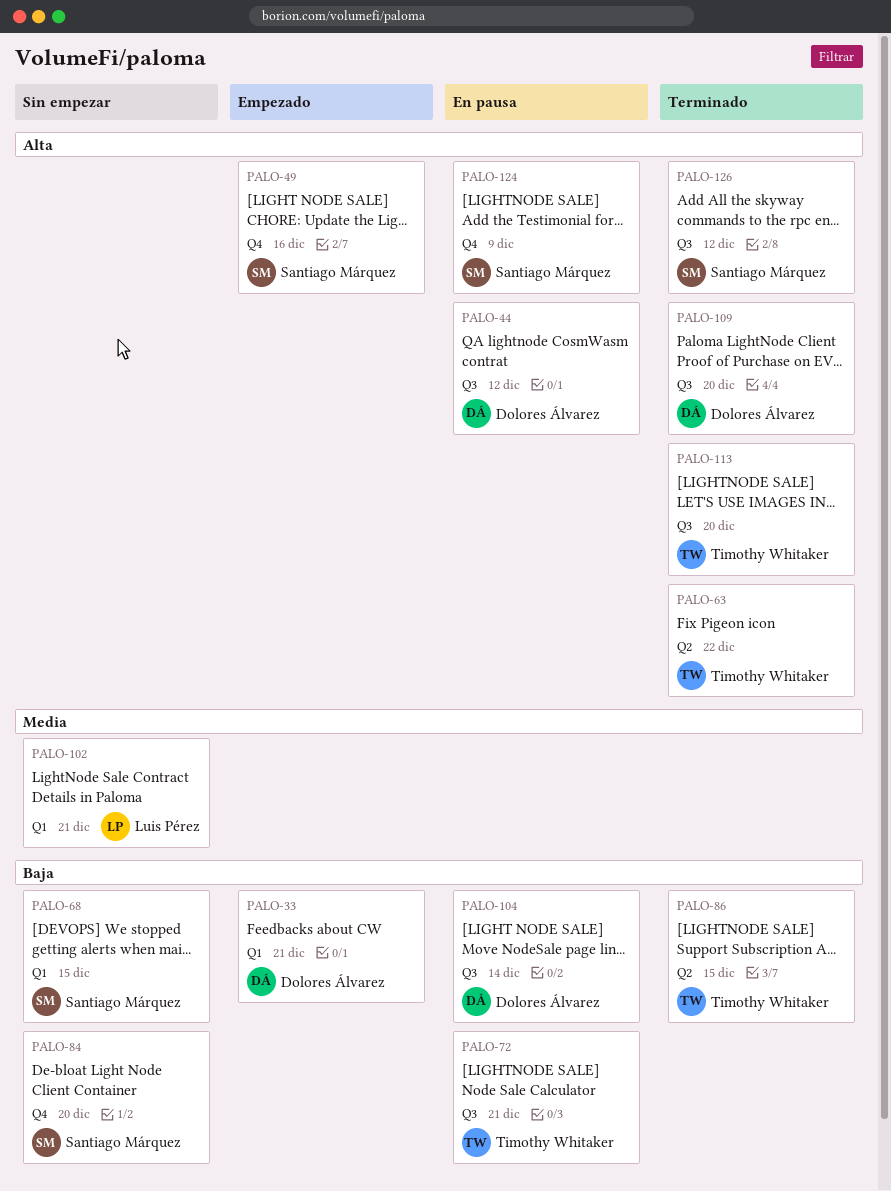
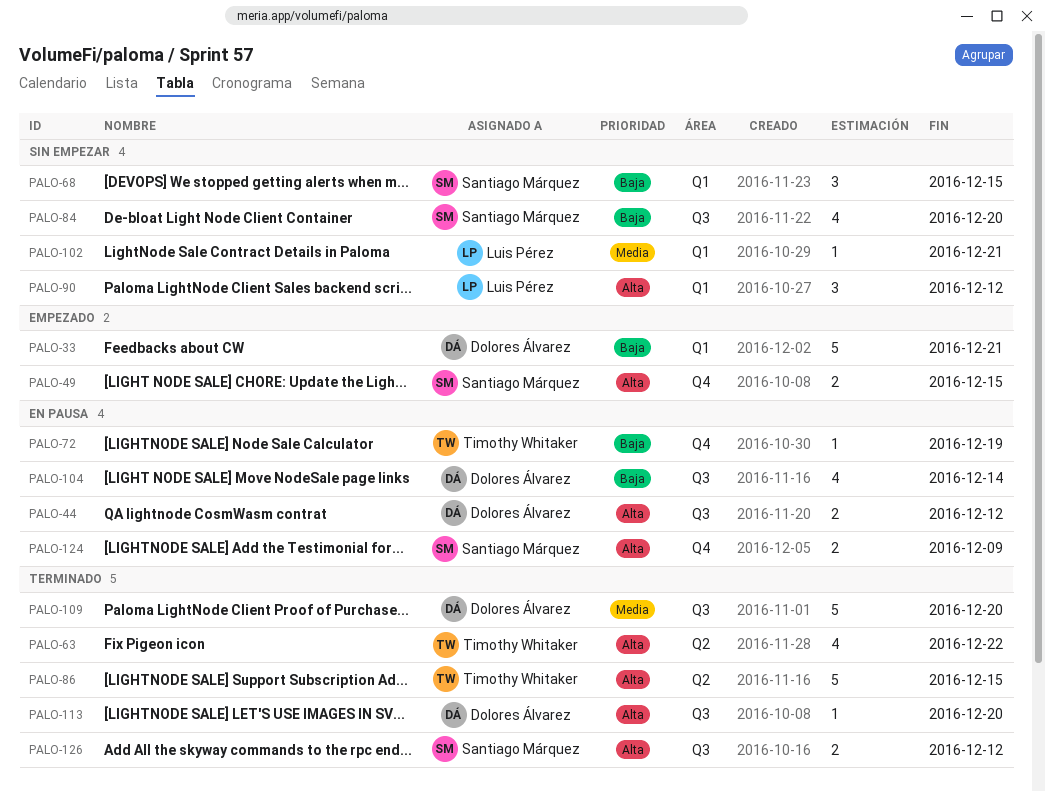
PALO-49, due: Dec 16 -> Dec 15
PALO-72, label: Q3 -> Q4
PALO-72, due: Dec 21 -> Dec 19
PALO-84, label: Q4 -> Q3
PALO-86, priority: Baja -> Alta
PALO-90: none -> present
PALO-109, priority: Alta -> Media
PALO-113, owner: Timothy Whitaker -> Dolores Álvarez

